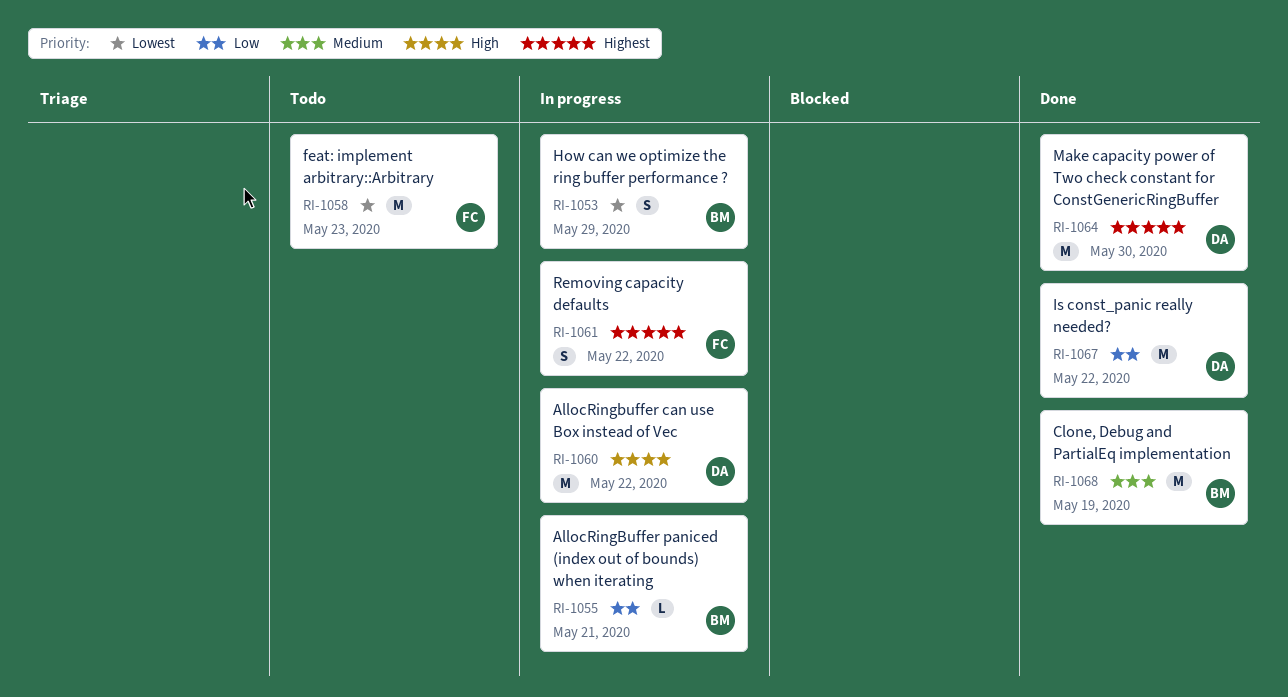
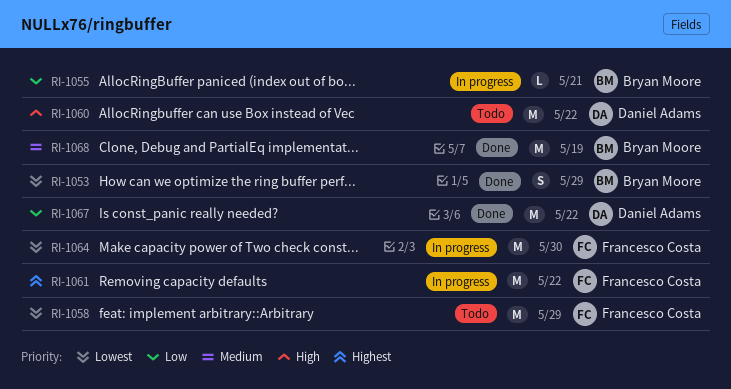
RI-1053, status: In progress -> Done
RI-1058, due: May 23 -> May 29
RI-1060, status: In progress -> Todo
RI-1061, estimate: S -> M
RI-1064, status: Done -> In progress
RI-1064, owner: Daniel Adams -> Francesco Costa
RI-1064, priority: Highest -> Lowest

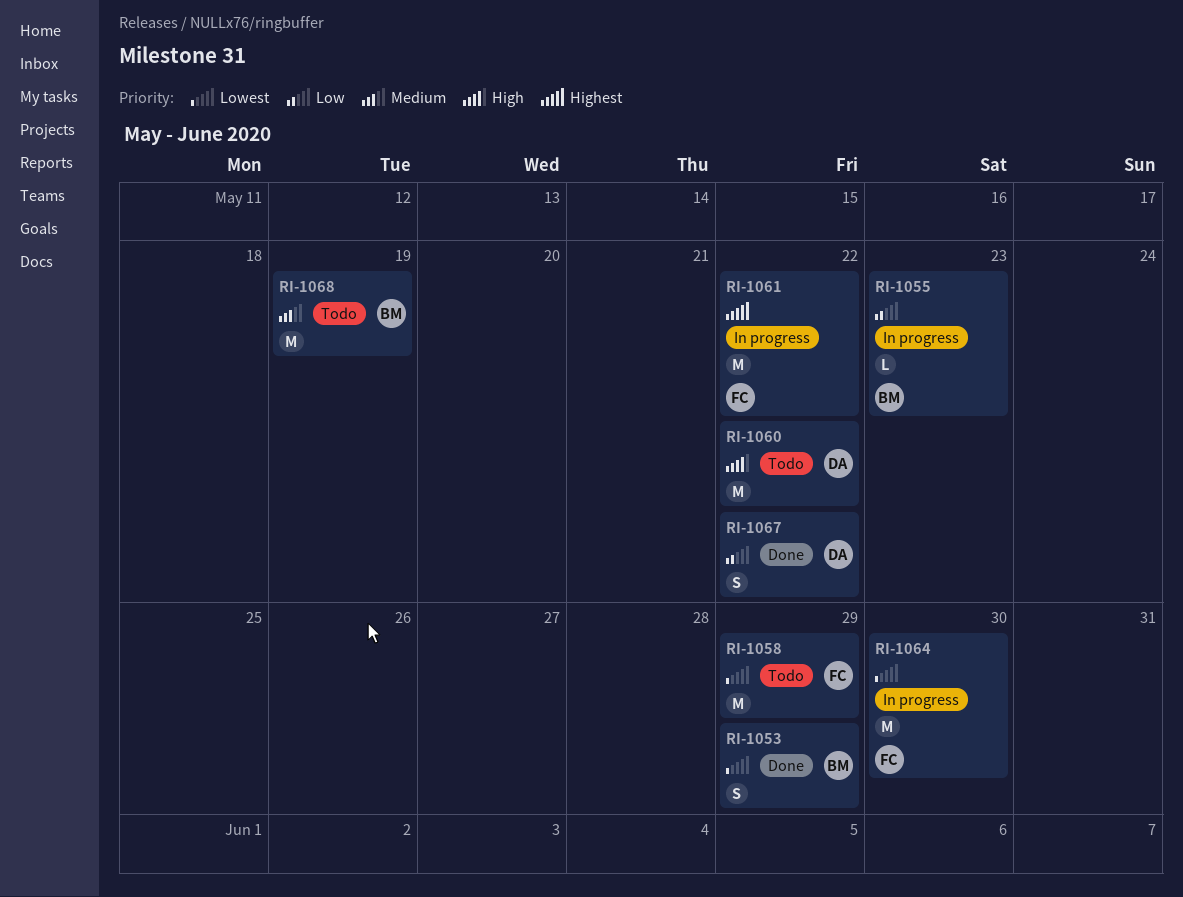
RI-1055, due: May 21 -> May 23
RI-1067, estimate: M -> S
RI-1068, status: Done -> Todo

